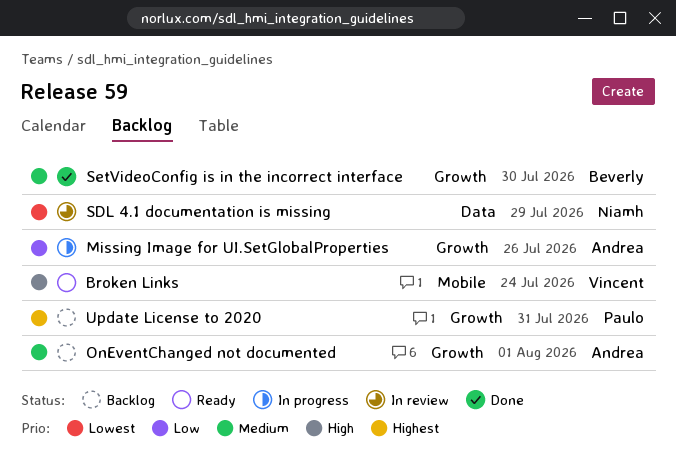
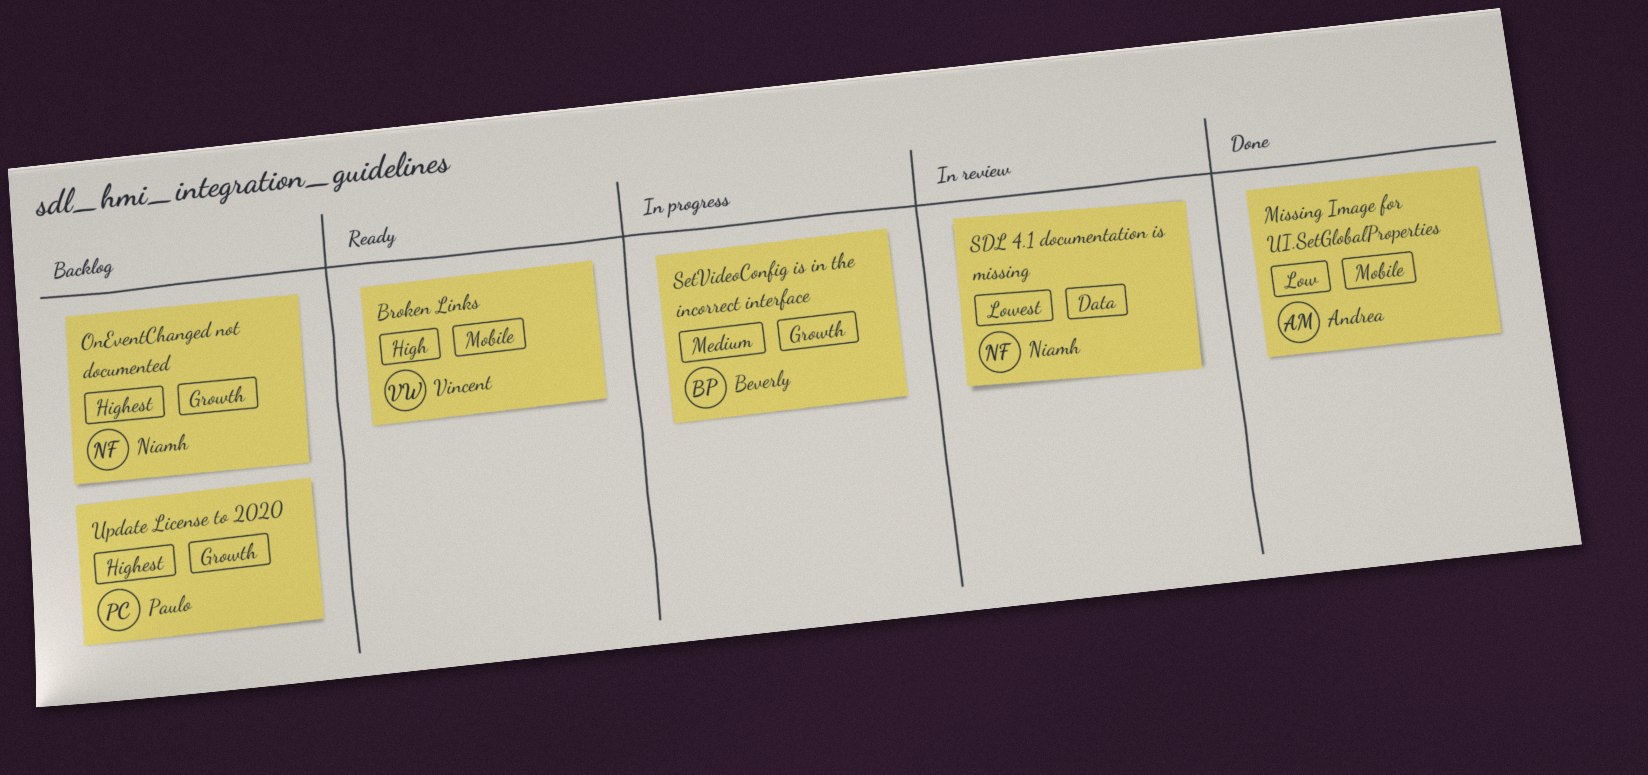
Missing Image for UI.SetGlobalProperties, status: In progress -> Done
Missing Image for UI.SetGlobalProperties, label: Growth -> Mobile
OnEventChanged not documented, owner: Andrea -> Niamh
OnEventChanged not documented, priority: Medium -> Highest
SetVideoConfig is in the incorrect interface, status: Done -> In progress

